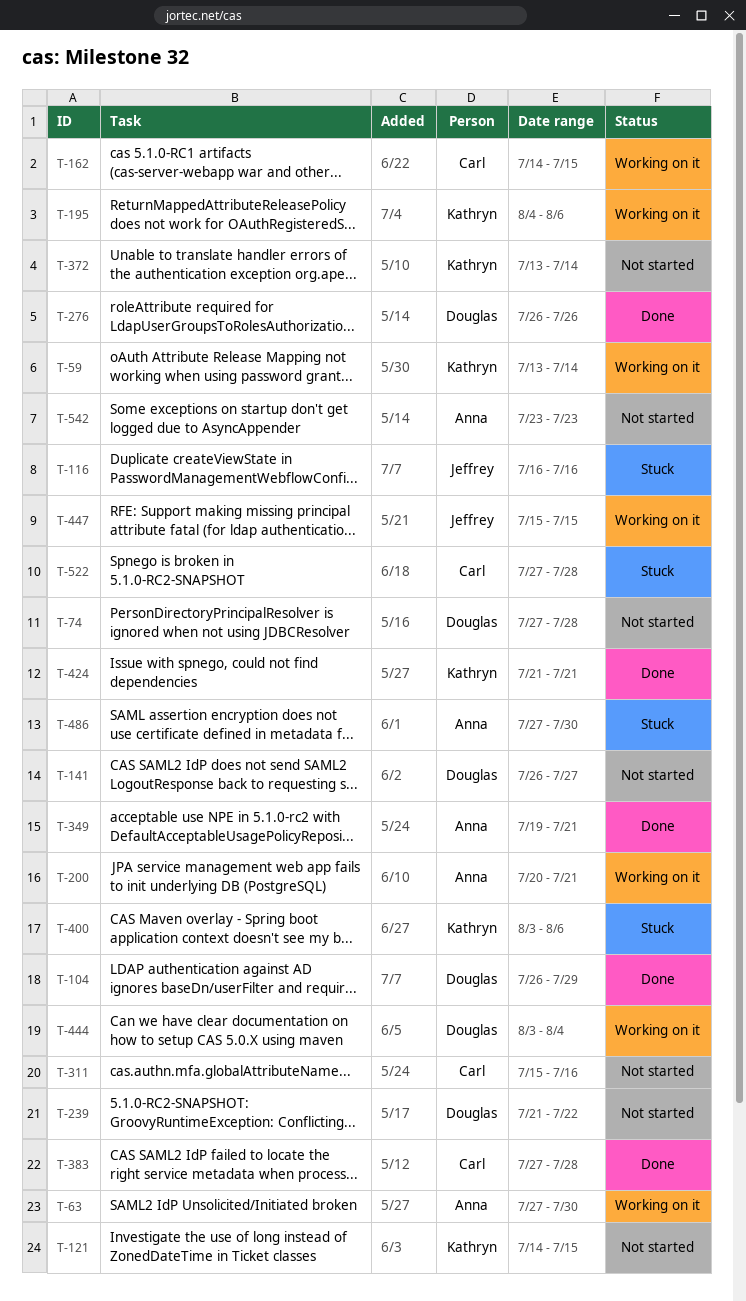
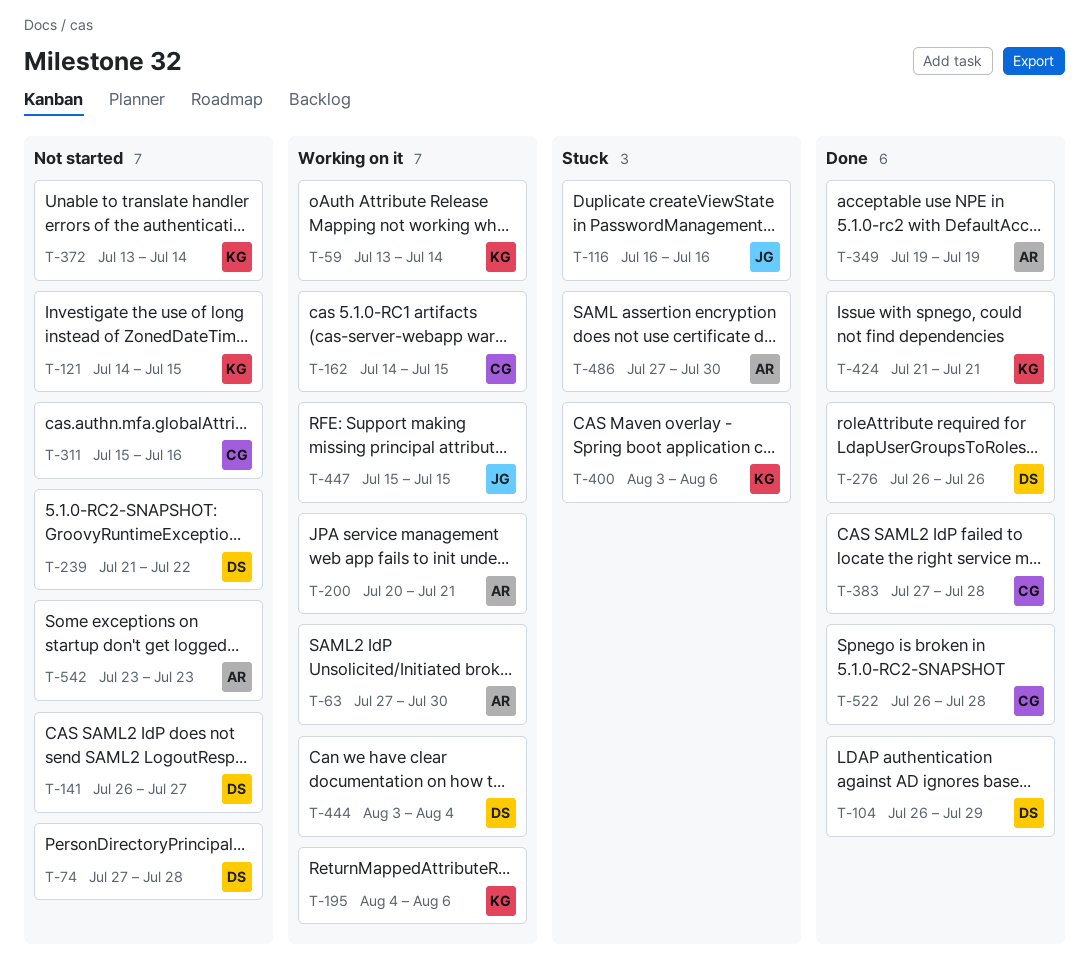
T-349, due: Jul 21 -> Jul 19
T-522, status: Stuck -> Done
T-522, start: Jul 27 -> Jul 26

